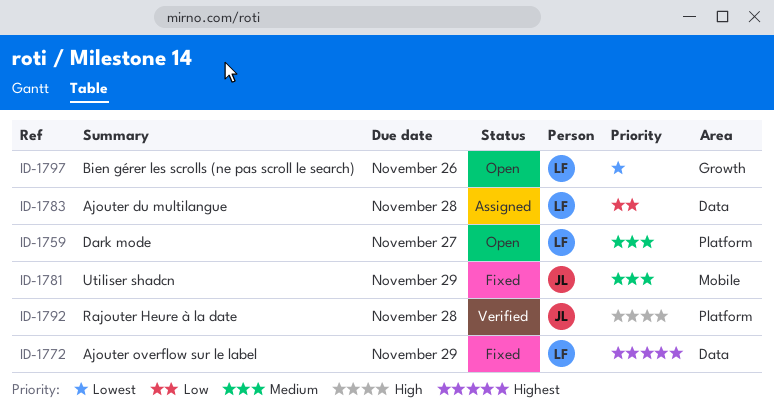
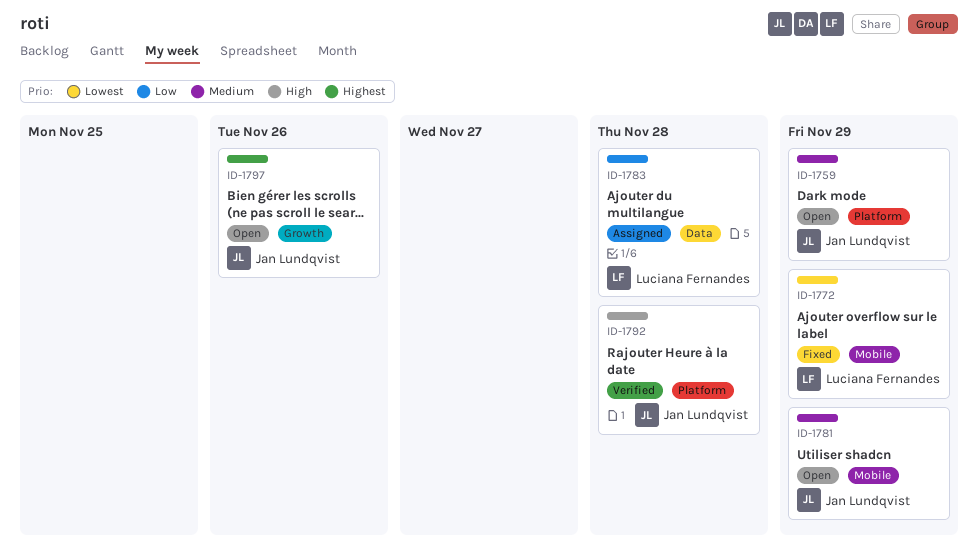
ID-1759, owner: Luciana Fernandes -> Jan Lundqvist
ID-1759, due: Nov 27 -> Nov 29
ID-1772, priority: Highest -> Lowest
ID-1772, label: Data -> Mobile
ID-1781, status: Fixed -> Open
ID-1797, owner: Luciana Fernandes -> Jan Lundqvist
ID-1797, priority: Lowest -> Highest

